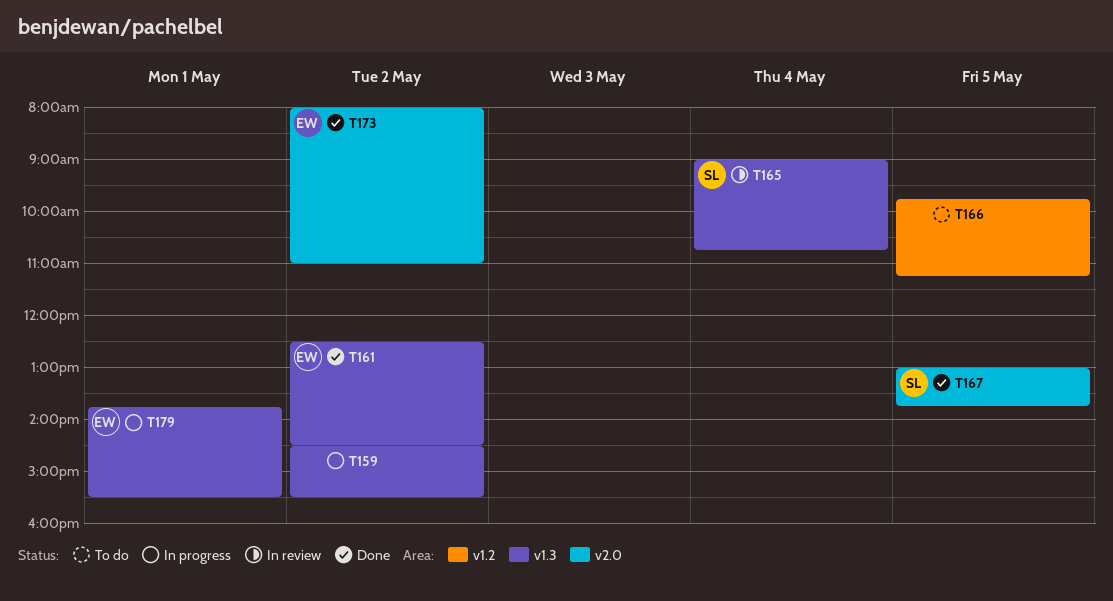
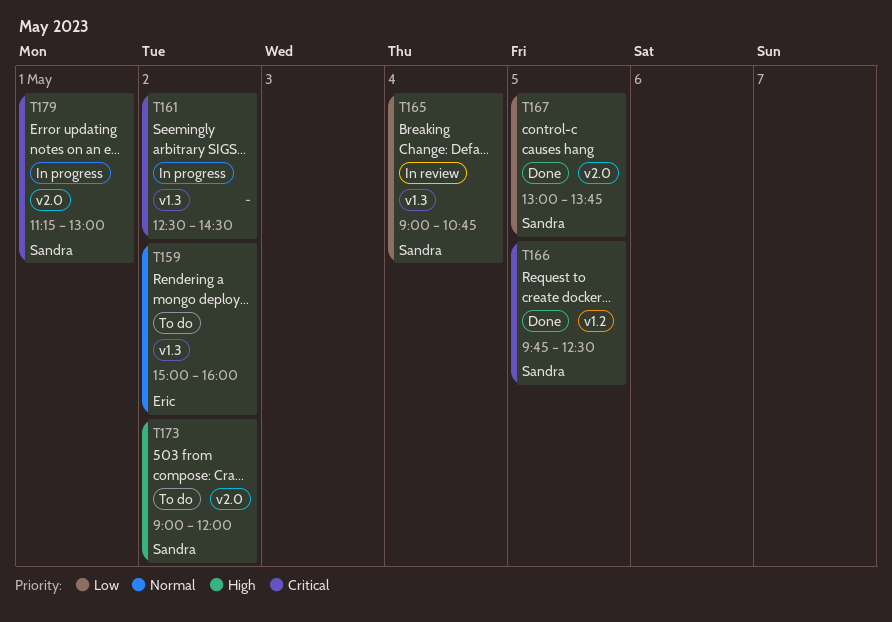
T159, status: In progress -> To do
T159, owner: none -> Eric
T159, begins: 14:30 -> 15:00
T159, ends: 15:30 -> 16:00
T161, status: Done -> In progress
T161, owner: Eric -> none
T166, status: To do -> Done
T166, owner: none -> Sandra
T166, ends: 11:15 -> 12:30
T173, status: Done -> To do
T173, owner: Eric -> Sandra
T173, begins: 08:00 -> 09:00
T173, ends: 11:00 -> 12:00
T179, owner: Eric -> Sandra
T179, label: v1.3 -> v2.0
T179, begins: 13:45 -> 11:15
T179, ends: 15:30 -> 13:00

